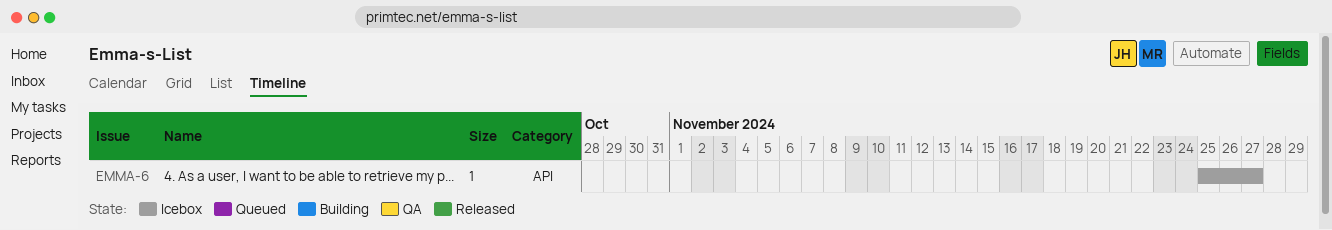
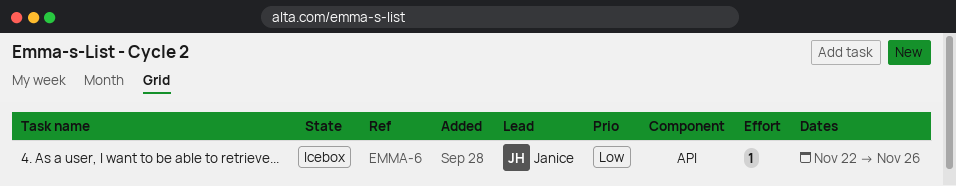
EMMA-6, start: Nov 25 -> Nov 22
EMMA-6, due: Nov 27 -> Nov 26

